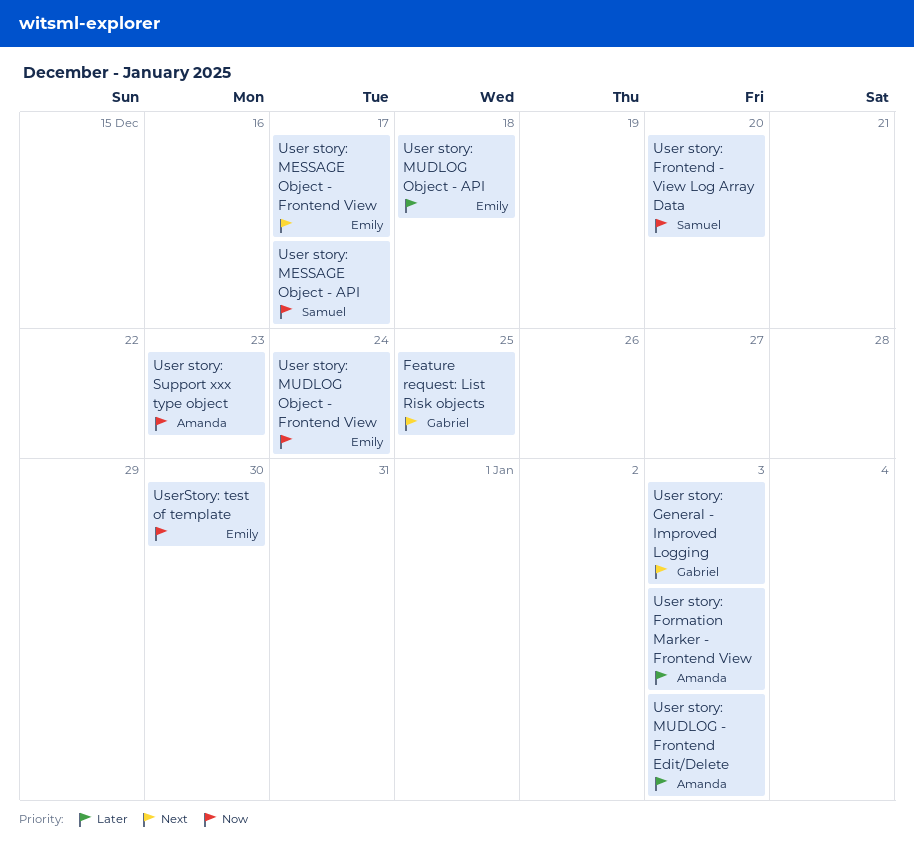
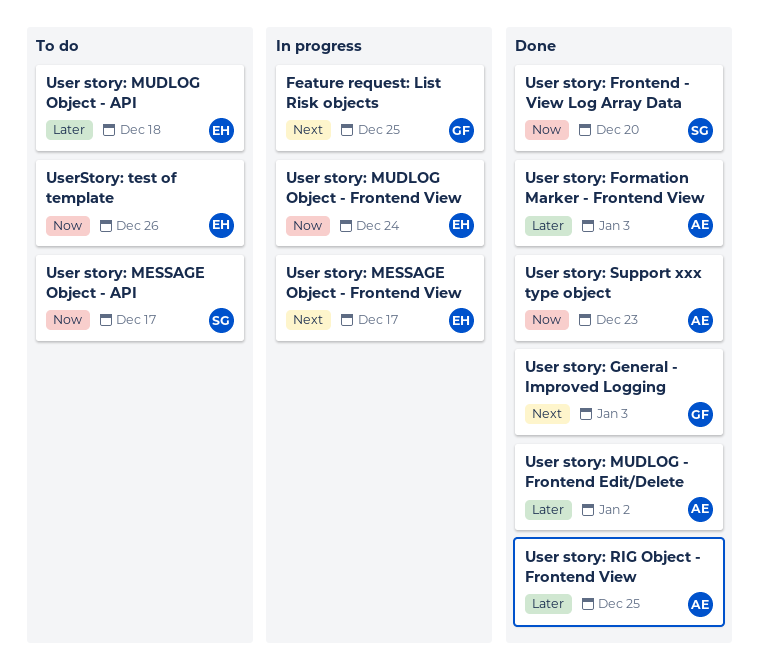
User story: MUDLOG - Frontend Edit/Delete, due: Jan 3 -> Jan 2
User story: RIG Object - Frontend View: none -> present
UserStory: test of template, due: Dec 30 -> Dec 26

